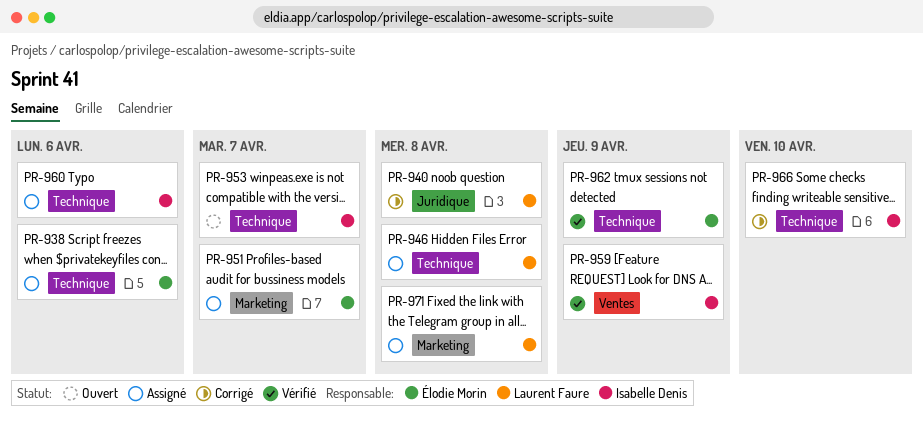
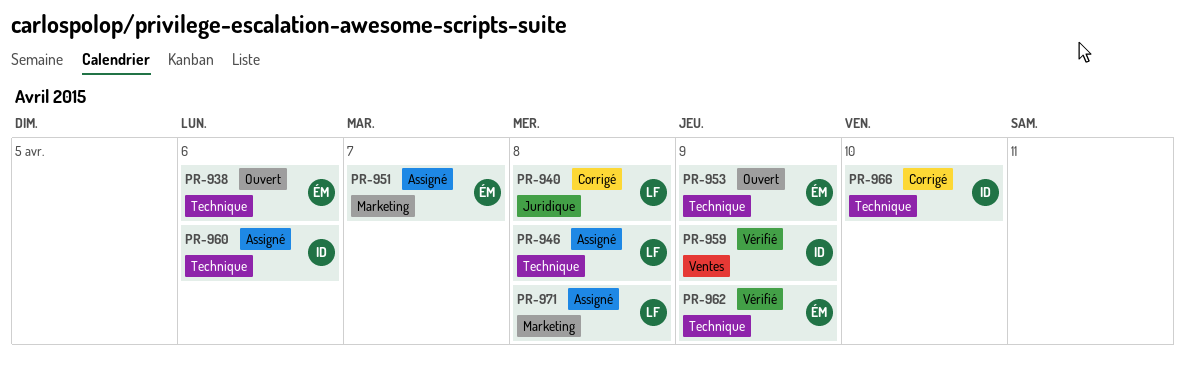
PR-938, status: Assigné -> Ouvert
PR-953, owner: Isabelle Denis -> Élodie Morin
PR-953, due: Apr 7 -> Apr 9

